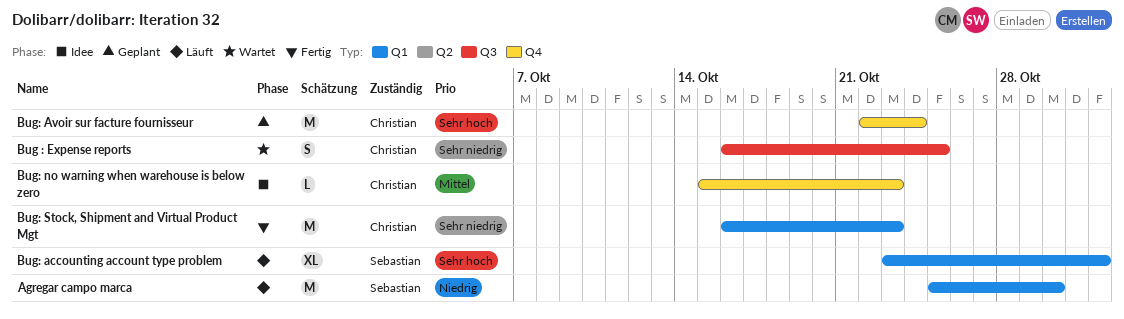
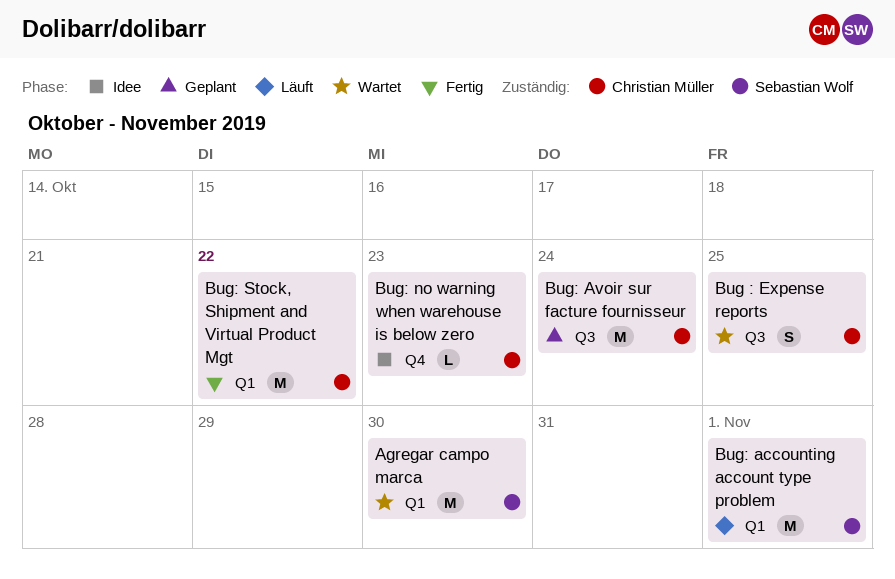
Agregar campo marca, status: Läuft -> Wartet
Bug: accounting account type problem, estimate: XL -> M
Bug: Avoir sur facture fournisseur, label: Q4 -> Q3
Bug: Stock, Shipment and Virtual Product Mgt, due: Oct 23 -> Oct 22

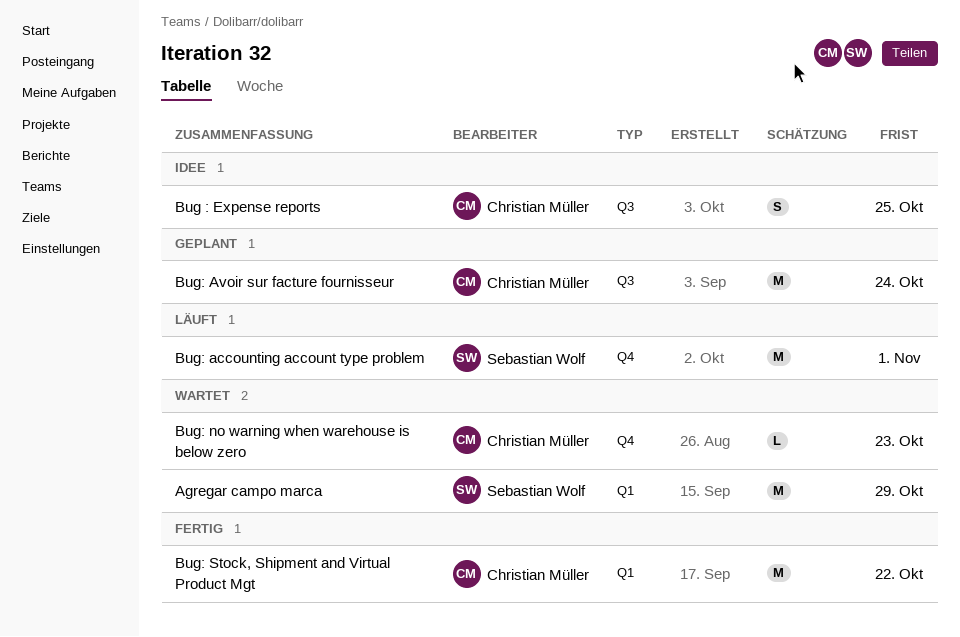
Agregar campo marca, due: Oct 30 -> Oct 29
Bug : Expense reports, status: Wartet -> Idee
Bug: accounting account type problem, label: Q1 -> Q4
Bug: no warning when warehouse is below zero, status: Idee -> Wartet

